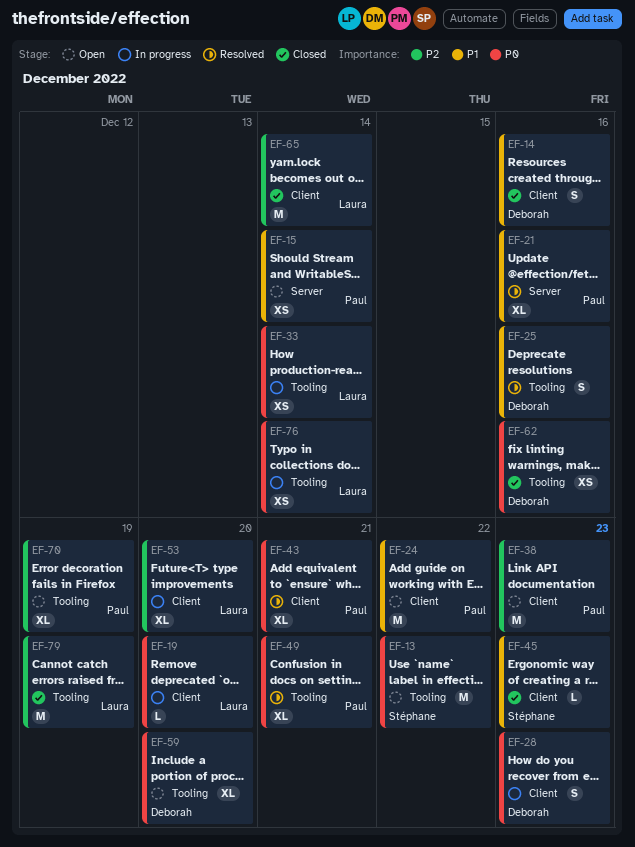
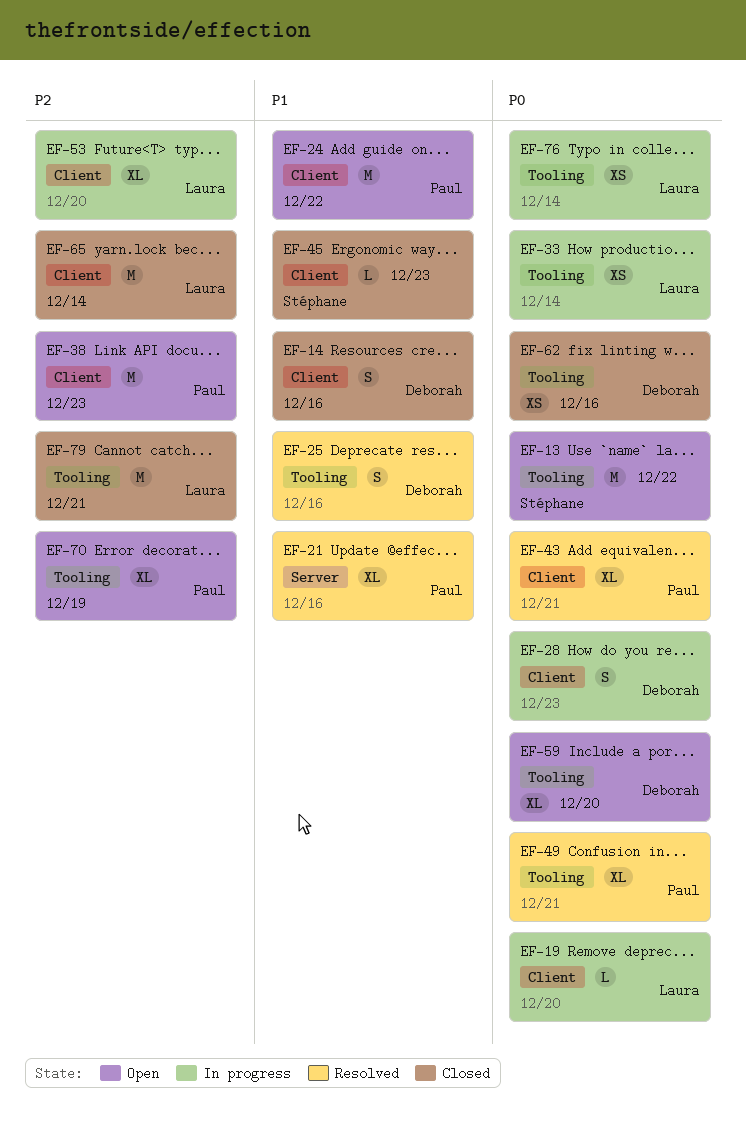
EF-15: present -> none
EF-79, due: Dec 19 -> Dec 21

